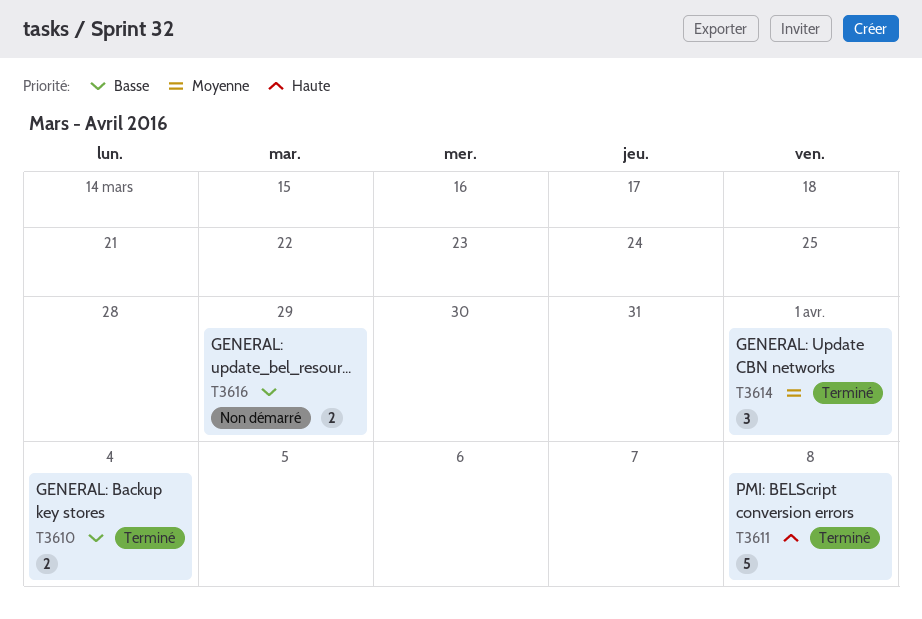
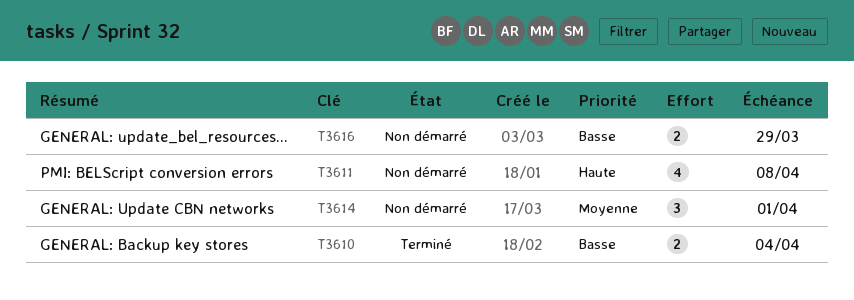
T3611, status: Terminé -> Non démarré
T3611, estimate: 5 -> 4
T3614, status: Terminé -> Non démarré

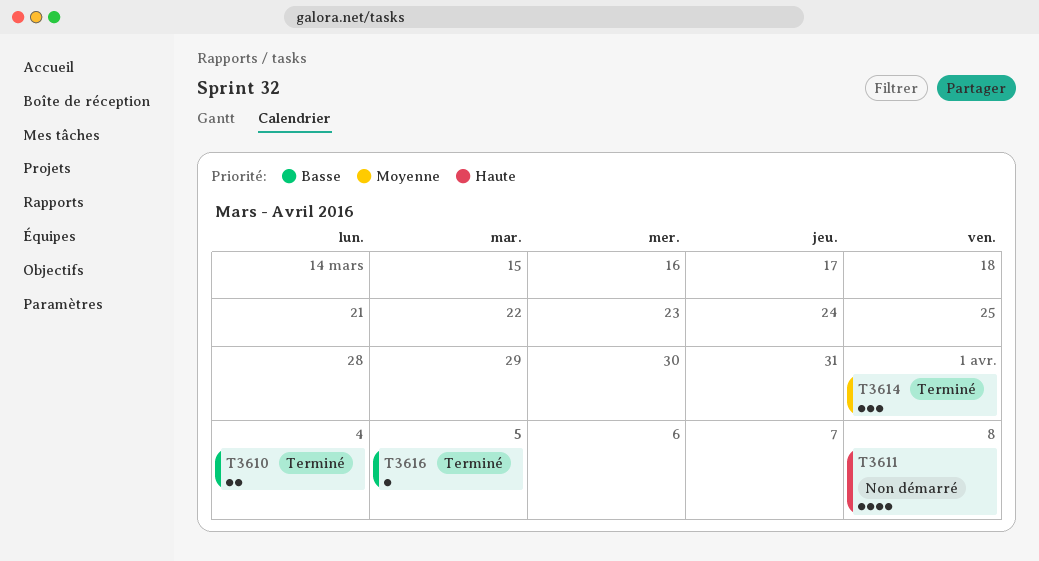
T3614, status: Non démarré -> Terminé
T3616, status: Non démarré -> Terminé
T3616, estimate: 2 -> 1
T3616, due: Mar 29 -> Apr 5

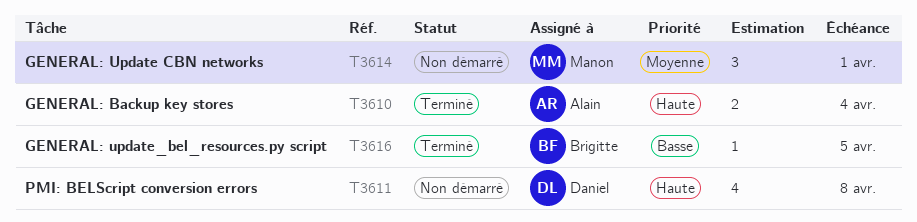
T3610, priority: Basse -> Haute
T3614, status: Terminé -> Non démarré

